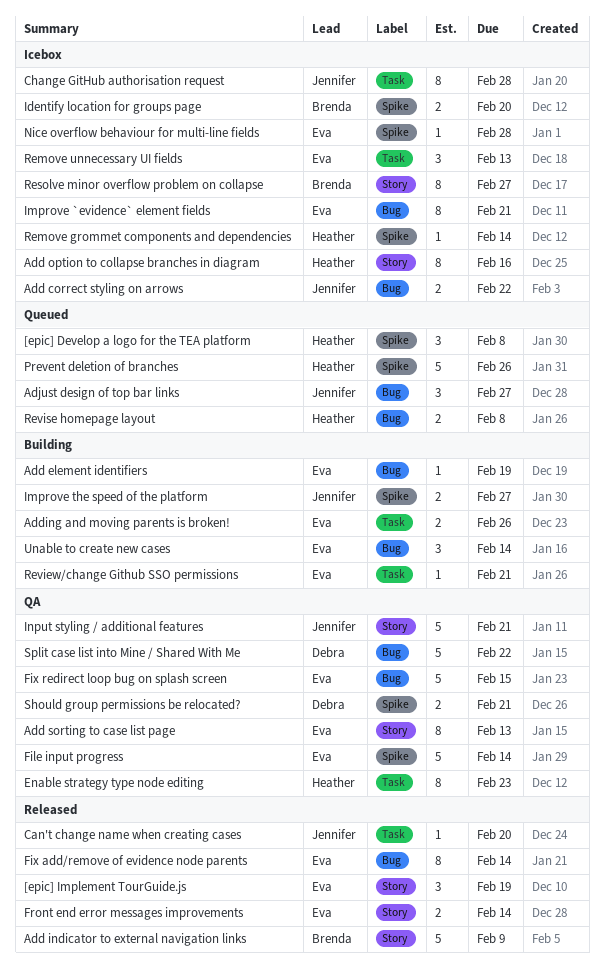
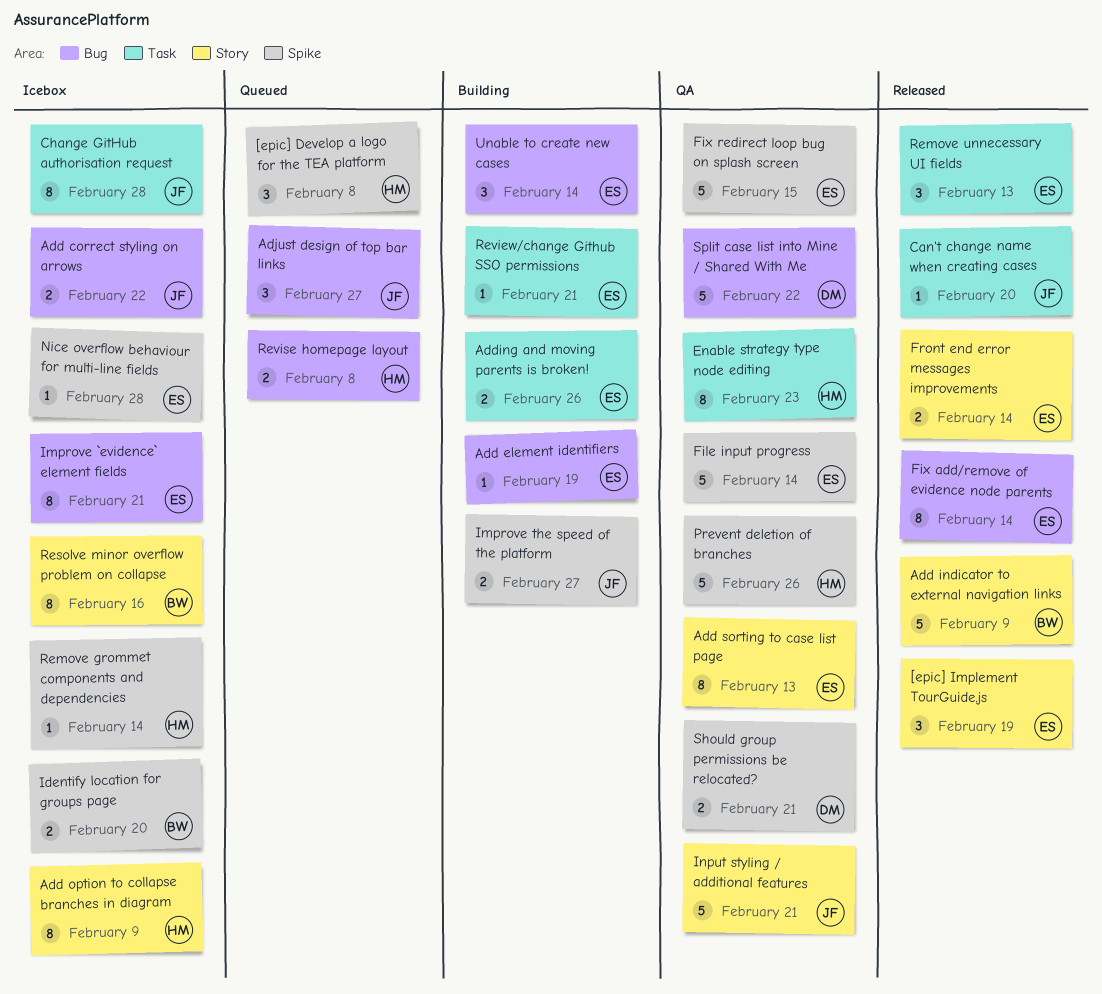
Add option to collapse branches in diagram, due: Feb 16 -> Feb 9
Fix redirect loop bug on splash screen, label: Bug -> Spike
Prevent deletion of branches, status: Queued -> QA
Remove unnecessary UI fields, status: Icebox -> Released
Resolve minor overflow problem on collapse, due: Feb 27 -> Feb 16

